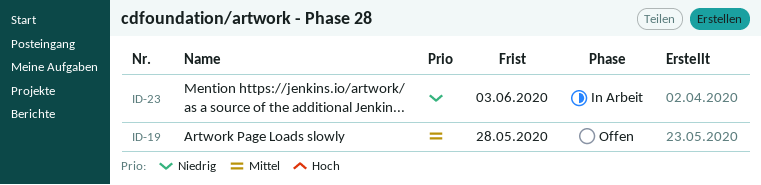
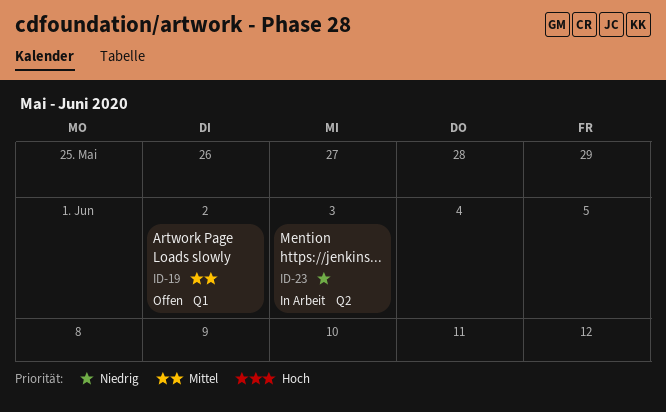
ID-19, due: May 28 -> Jun 2

